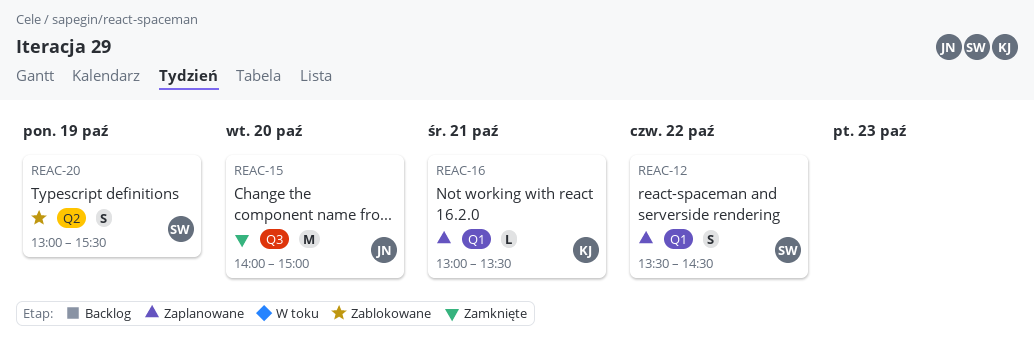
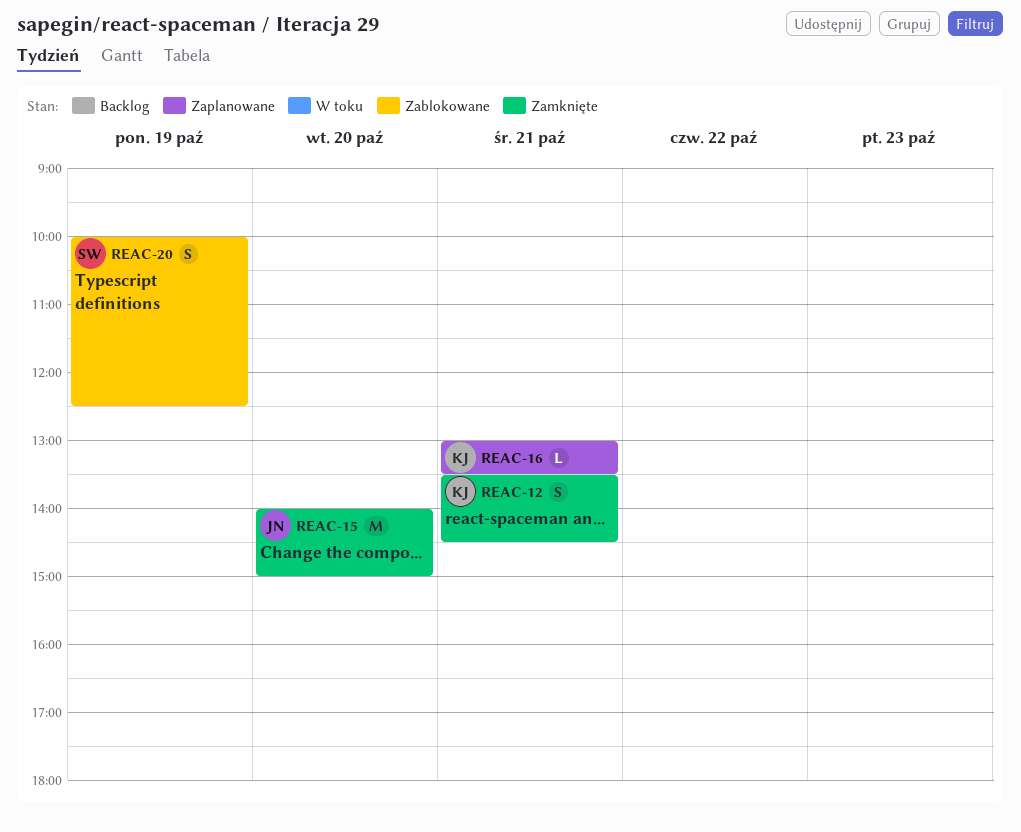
REAC-12, status: Zaplanowane -> Zamknięte
REAC-12, owner: SW -> KJ
REAC-12, day: Oct 22 -> Oct 21
REAC-20, begins: 13:00 -> 10:00
REAC-20, ends: 15:30 -> 12:30

